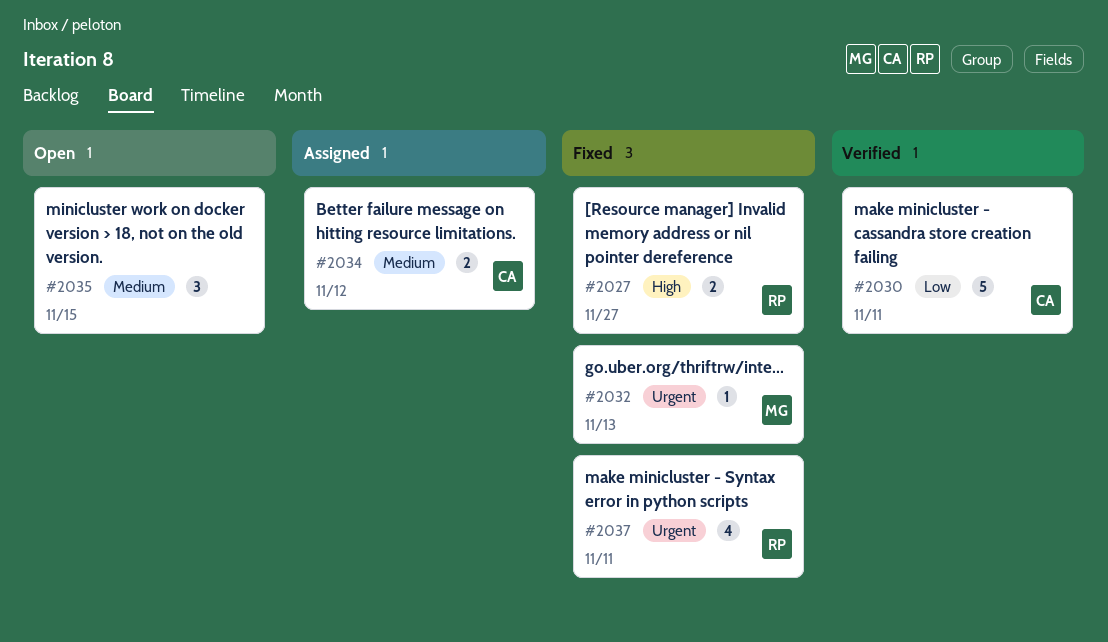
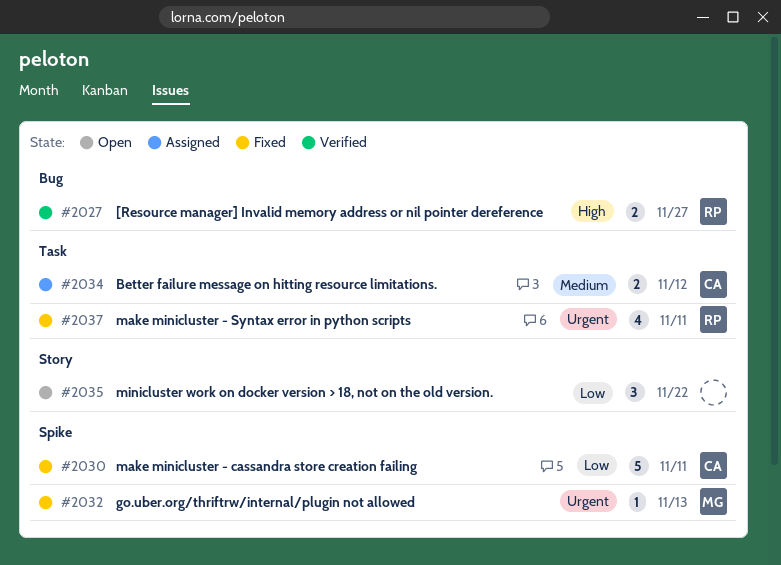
#2027, status: Fixed -> Verified
#2030, status: Verified -> Fixed
#2035, priority: Medium -> Low
#2035, due: Nov 15 -> Nov 22

